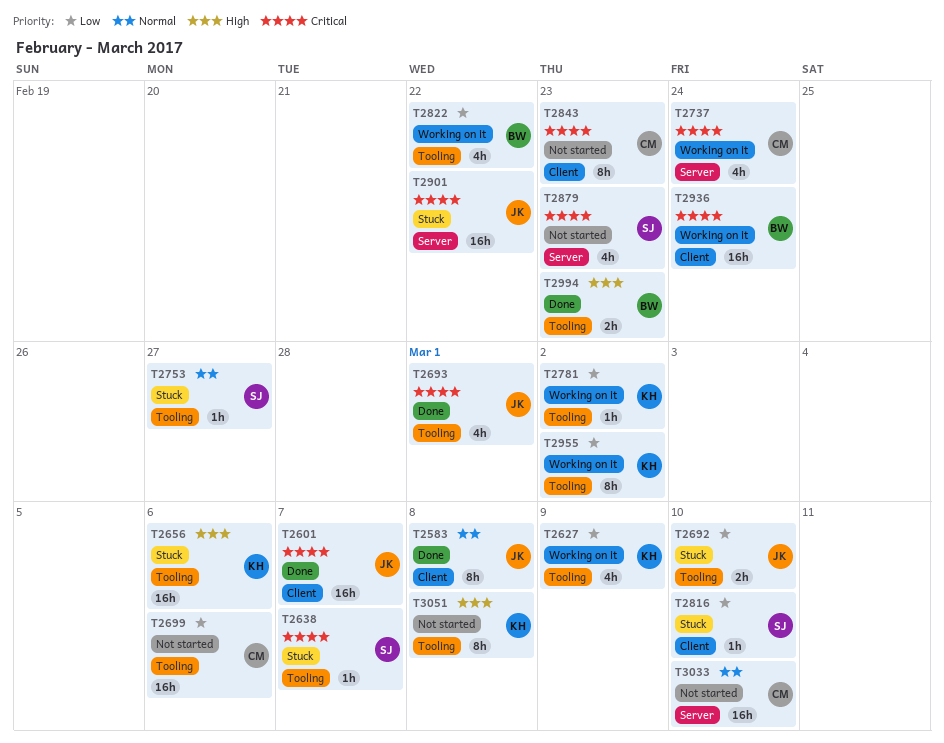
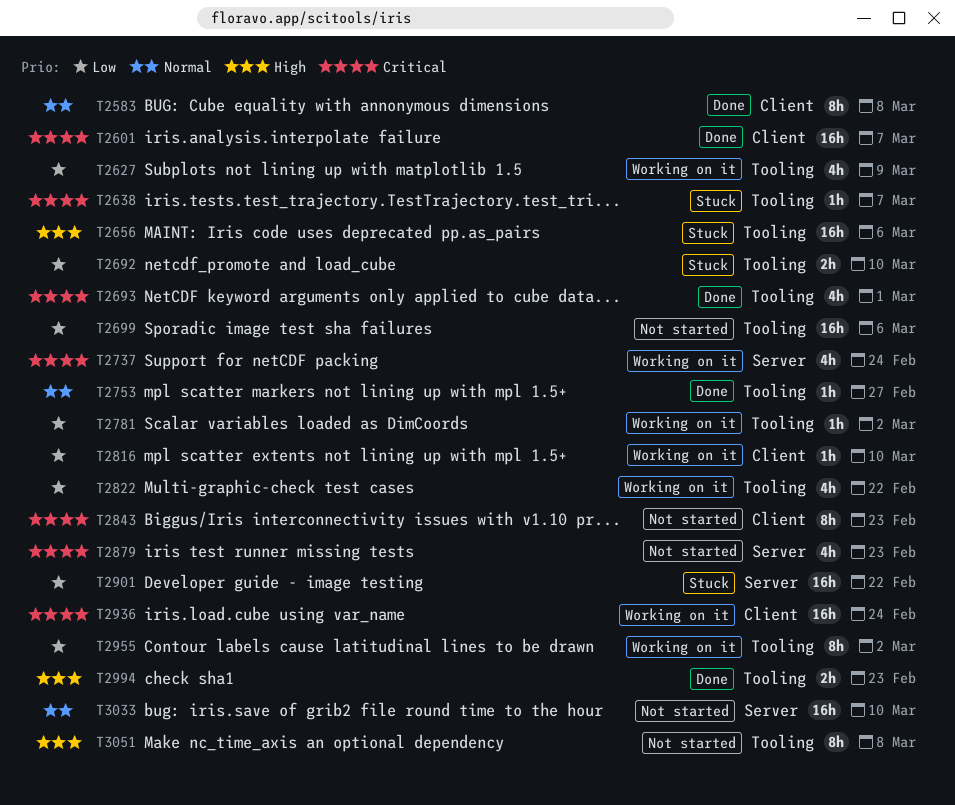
T2753, status: Stuck -> Done
T2816, status: Stuck -> Working on it
T2901, priority: Critical -> Low

